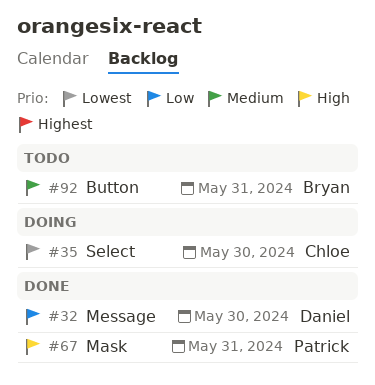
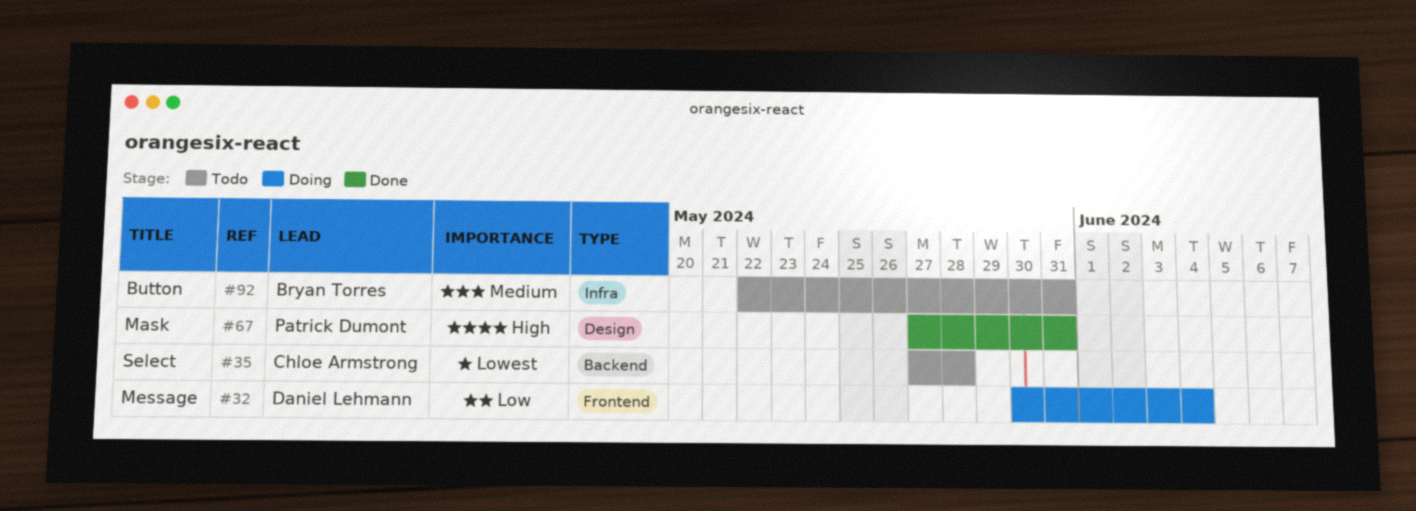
#32, status: Done -> Doing
#32, due: May 30 -> Jun 4
#35, status: Doing -> Todo
#35, due: May 30 -> May 28

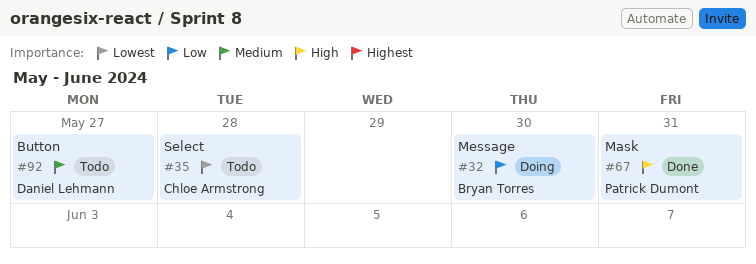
#32, owner: Daniel Lehmann -> Bryan Torres
#32, due: Jun 4 -> May 30
#92, owner: Bryan Torres -> Daniel Lehmann
#92, due: May 31 -> May 27

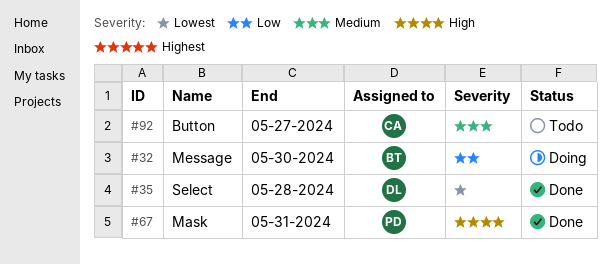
#35, status: Todo -> Done
#35, owner: Chloe Armstrong -> Daniel Lehmann
#92, owner: Daniel Lehmann -> Chloe Armstrong

